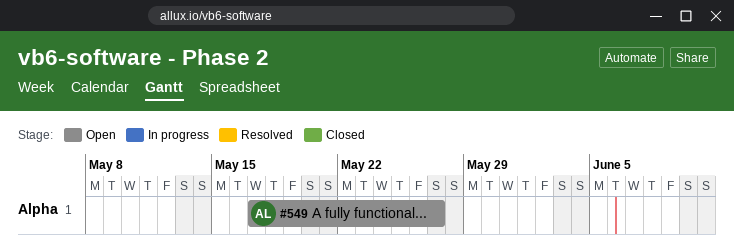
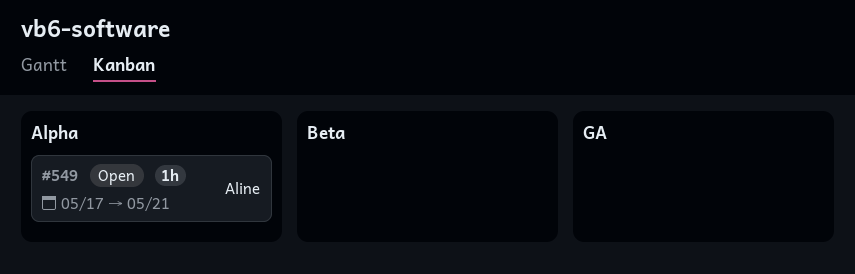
#549, due: May 27 -> May 21

